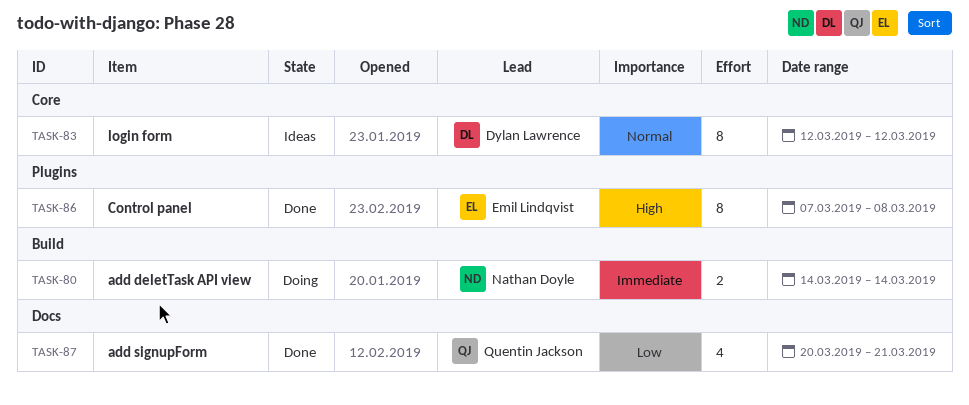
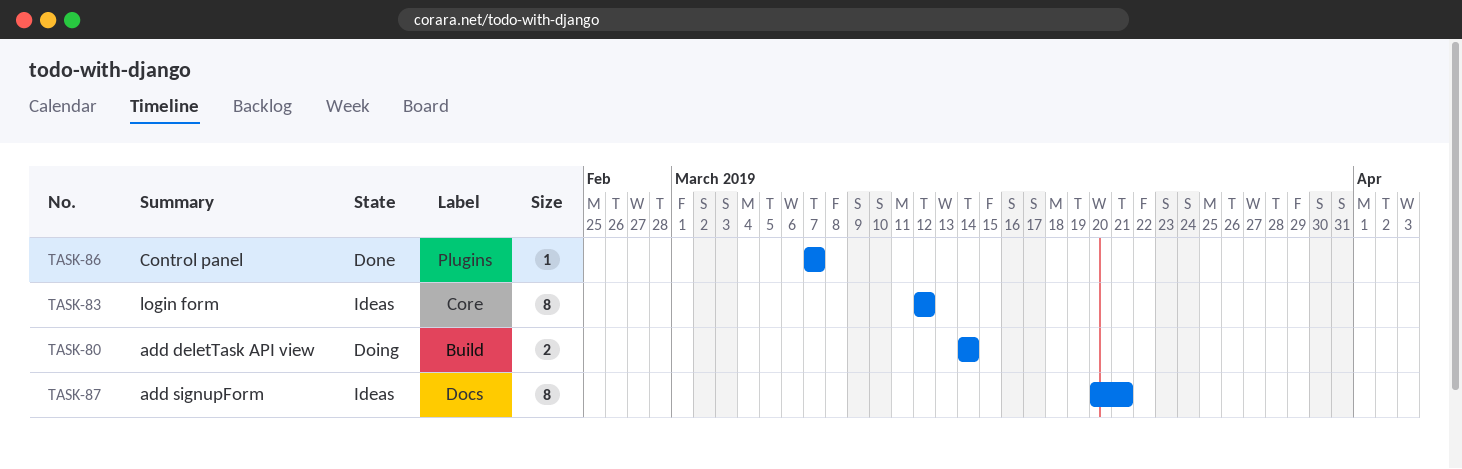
TASK-86, estimate: 8 -> 1
TASK-86, due: Mar 8 -> Mar 7
TASK-87, status: Done -> Ideas
TASK-87, estimate: 4 -> 8

